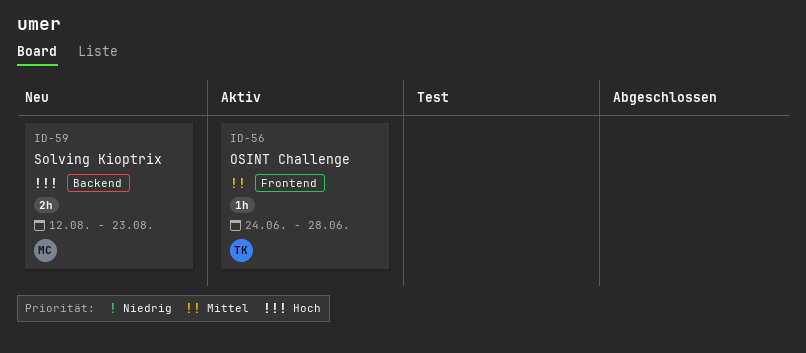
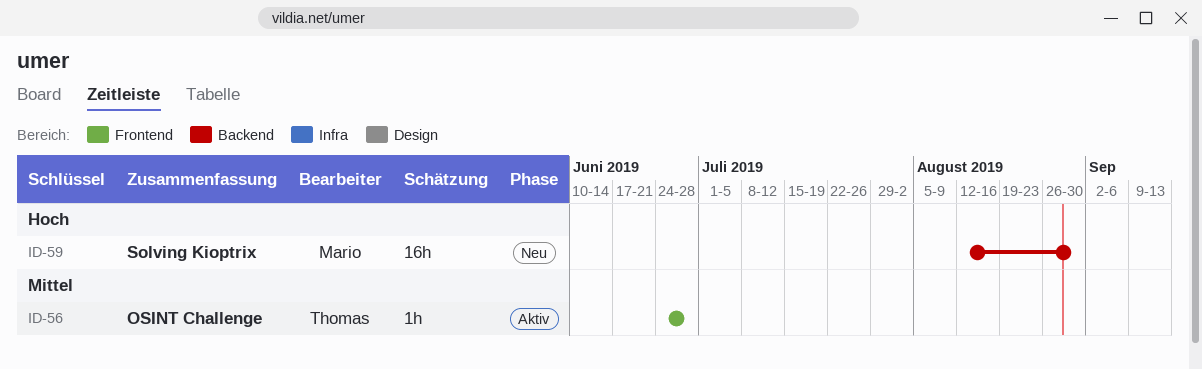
ID-59, estimate: 2h -> 16h
ID-59, due: Aug 23 -> Aug 30

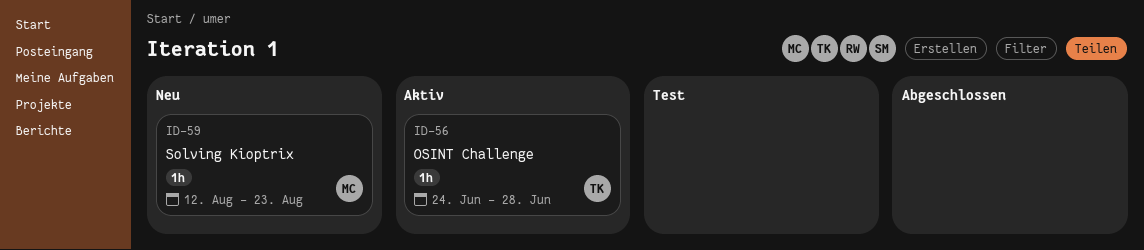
ID-59, estimate: 16h -> 1h
ID-59, due: Aug 30 -> Aug 23

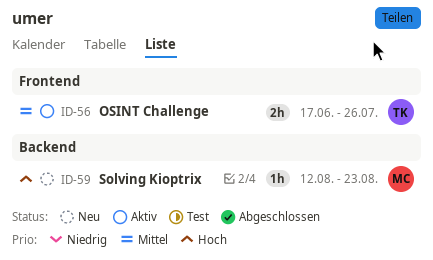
ID-56, estimate: 1h -> 2h
ID-56, start: Jun 24 -> Jun 17
ID-56, due: Jun 28 -> Jul 26

